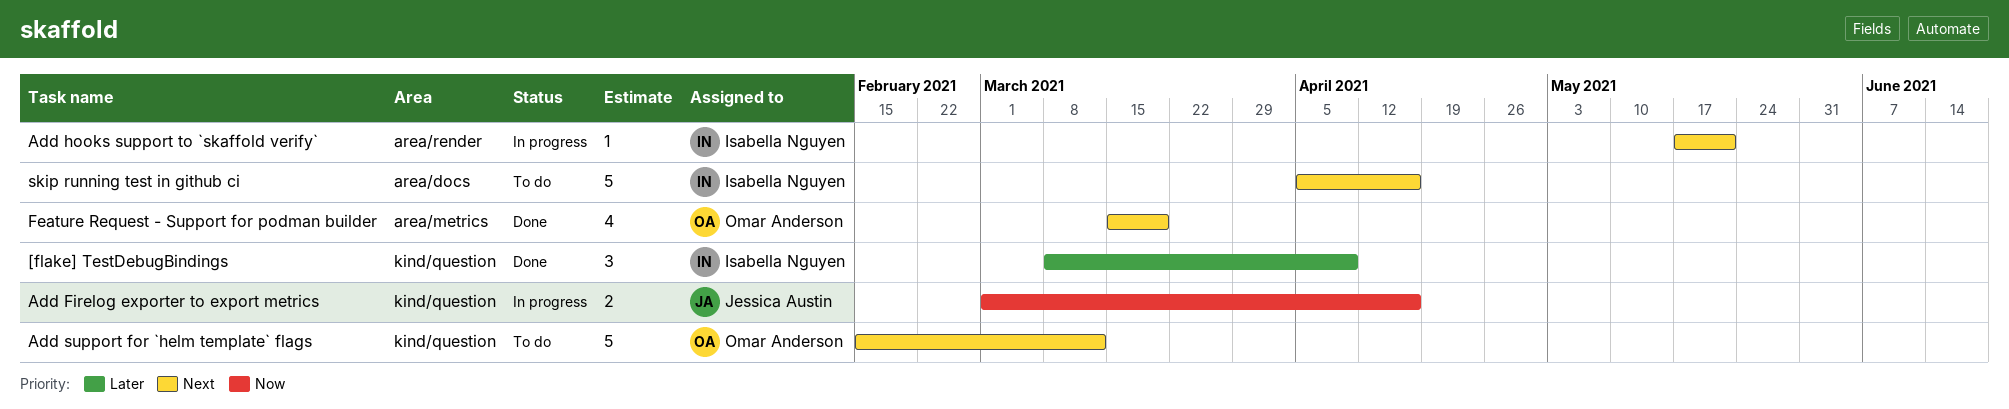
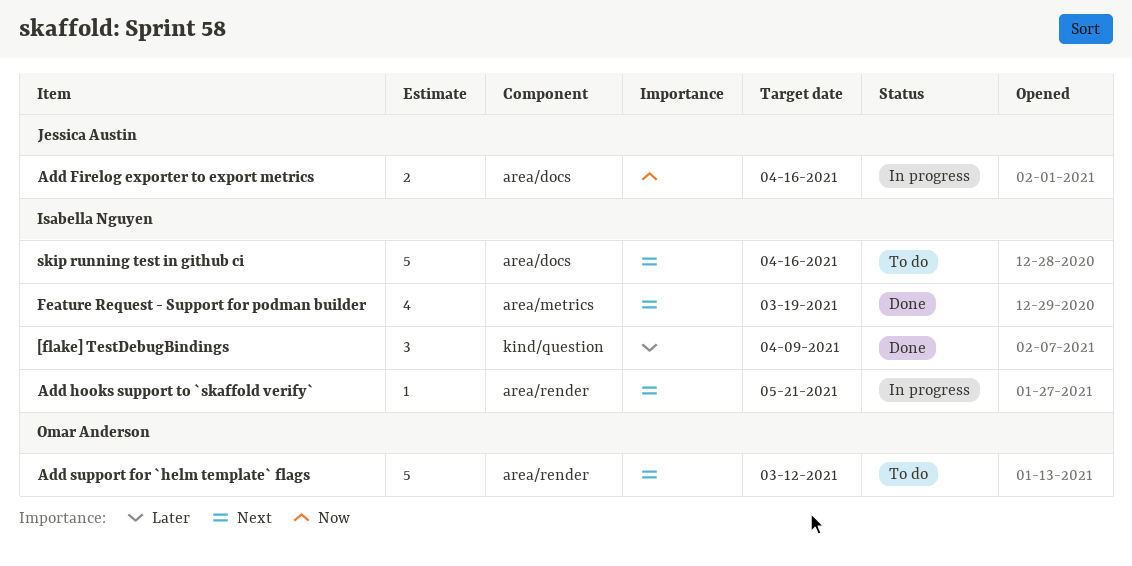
Add Firelog exporter to export metrics, label: kind/question -> area/docs
Add support for `helm template` flags, label: kind/question -> area/render
Feature Request - Support for podman builder, owner: Omar Anderson -> Isabella Nguyen

